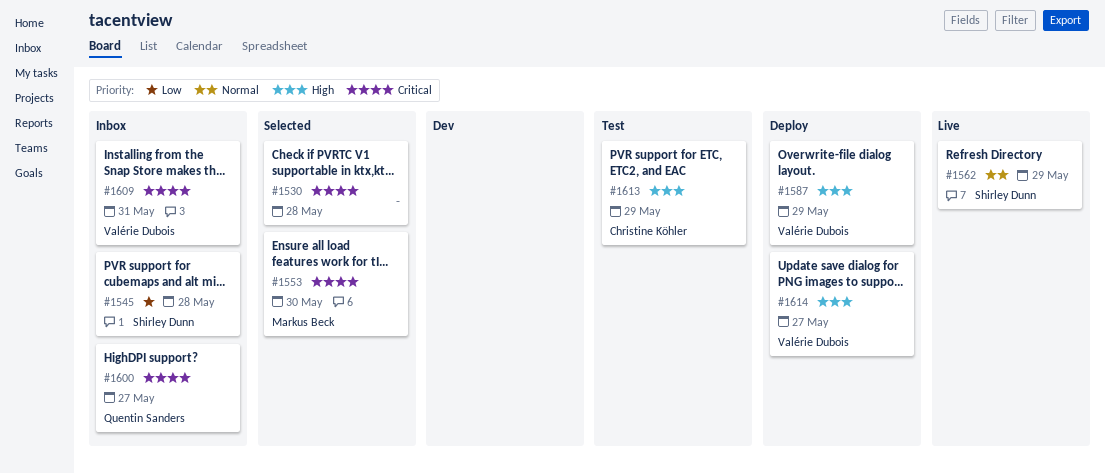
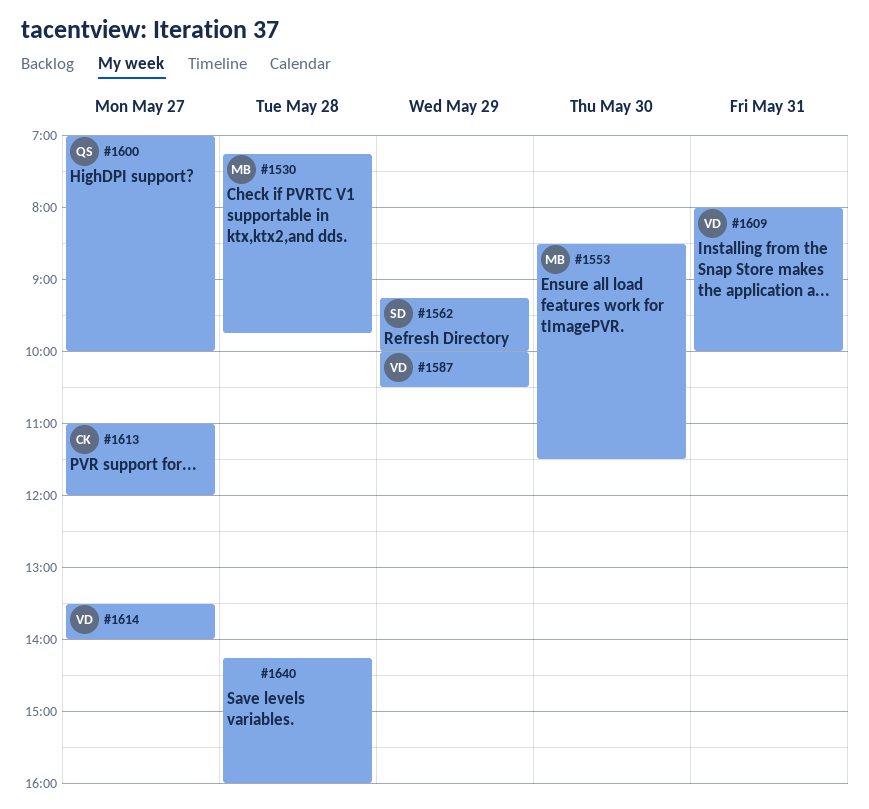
#1530, owner: none -> Markus Beck
#1545: present -> none
#1613, day: May 29 -> May 27
#1640: none -> present

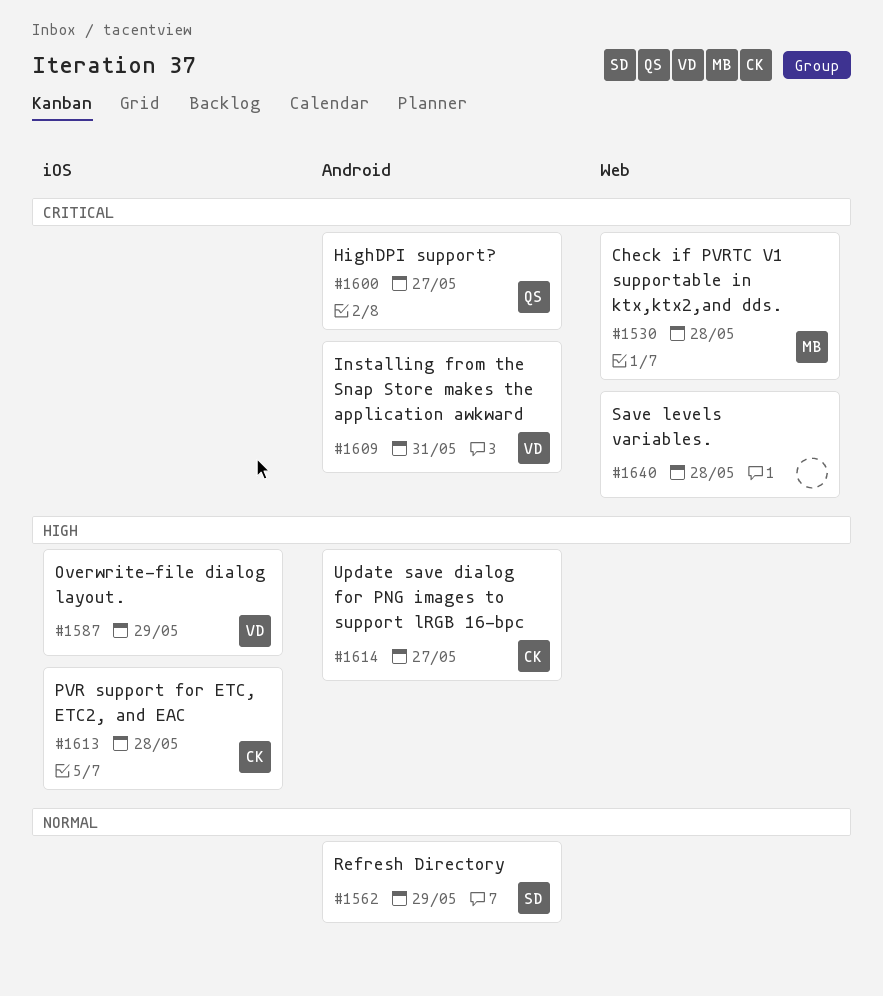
#1553: present -> none
#1613, day: May 27 -> May 28
#1614, owner: VD -> CK

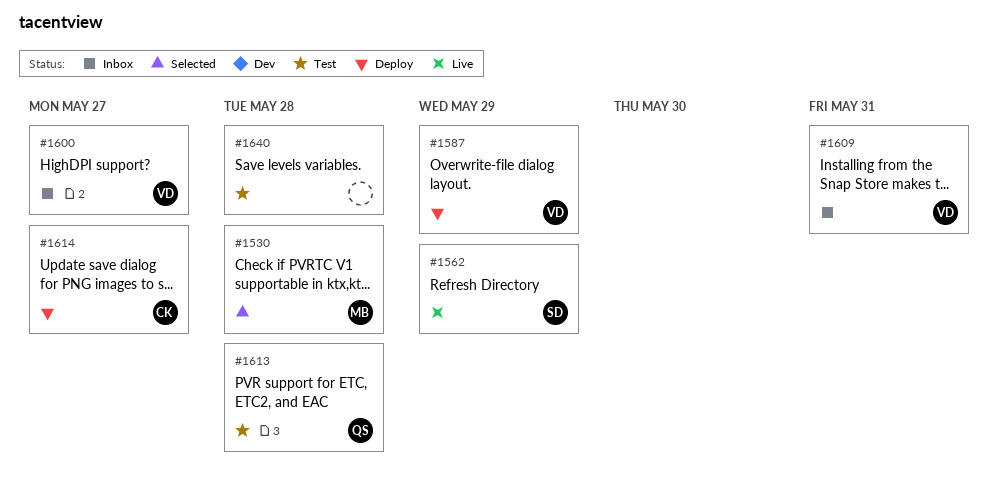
#1600, owner: QS -> VD
#1613, owner: CK -> QS

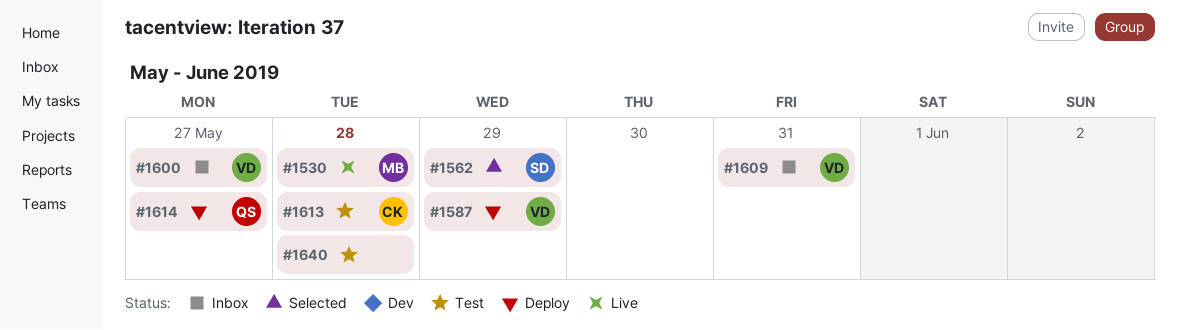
#1530, status: Selected -> Live
#1562, status: Live -> Selected
#1613, owner: QS -> CK
#1614, owner: CK -> QS

